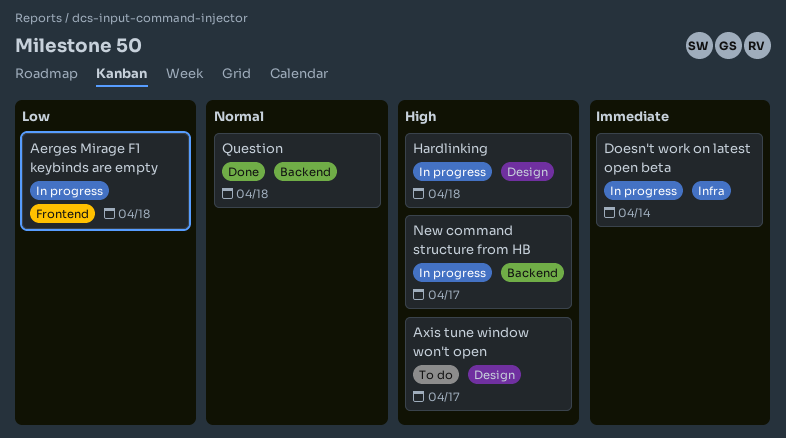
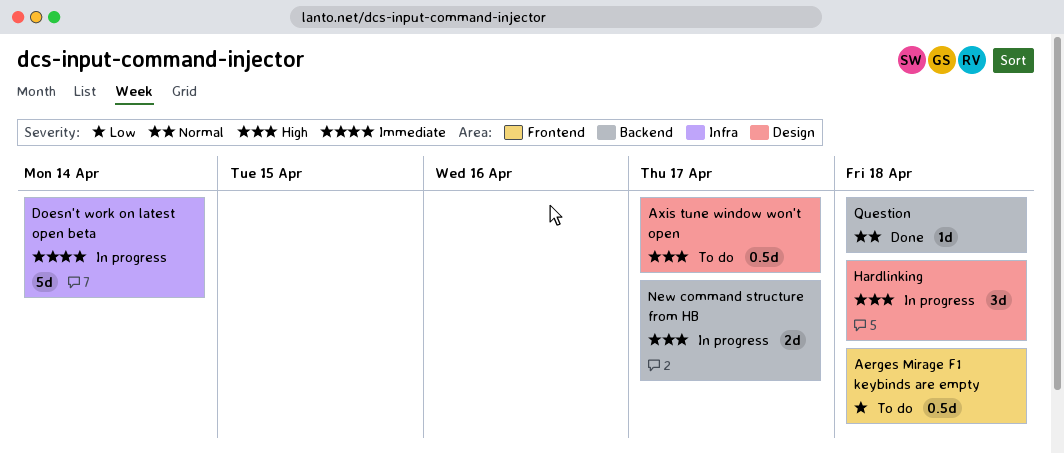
Aerges Mirage F1 keybinds are empty, status: In progress -> To do

